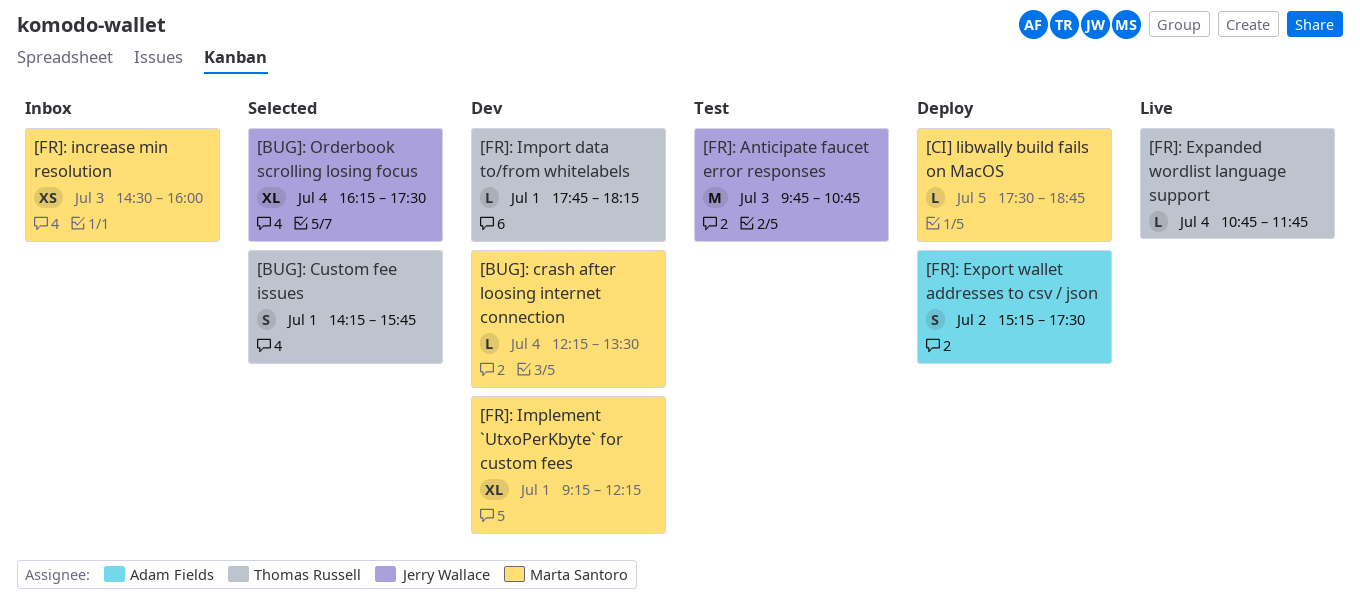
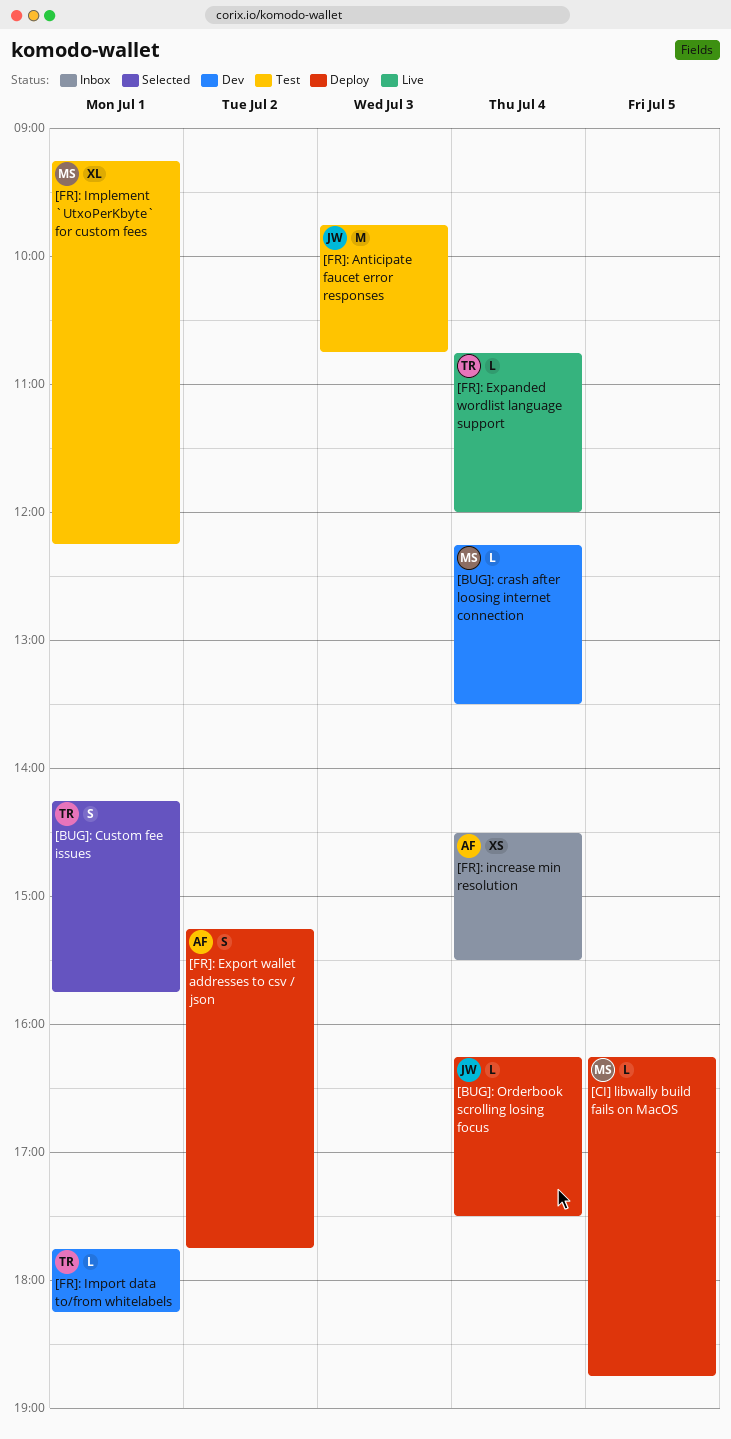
[BUG]: Orderbook scrolling losing focus, status: Selected -> Deploy
[BUG]: Orderbook scrolling losing focus, estimate: XL -> L
[CI] libwally build fails on MacOS, begins: 17:30 -> 16:15
[FR]: Expanded wordlist language support, ends: 11:45 -> 12:00
[FR]: Export wallet addresses to csv / json, ends: 17:30 -> 17:45
[FR]: Implement `UtxoPerKbyte` for custom fees, status: Dev -> Test
[FR]: increase min resolution, owner: Marta Santoro -> Adam Fields
[FR]: increase min resolution, day: Jul 3 -> Jul 4
[FR]: increase min resolution, ends: 16:00 -> 15:30

